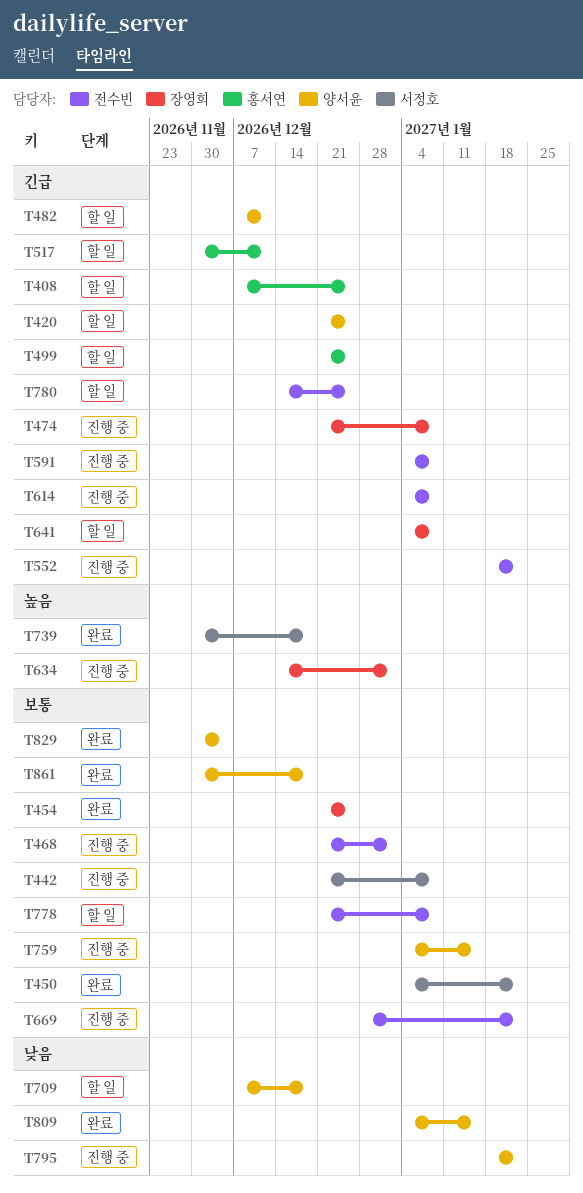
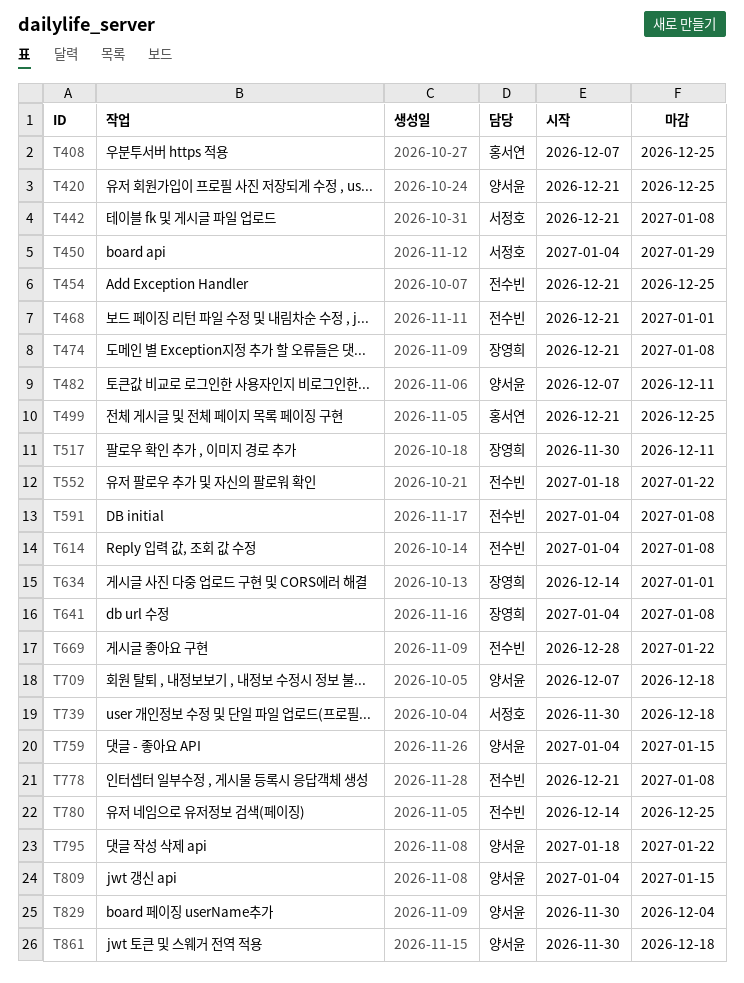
T450, due: Jan 22 -> Jan 29
T454, owner: 장영희 -> 전수빈
T517, owner: 홍서연 -> 장영희

